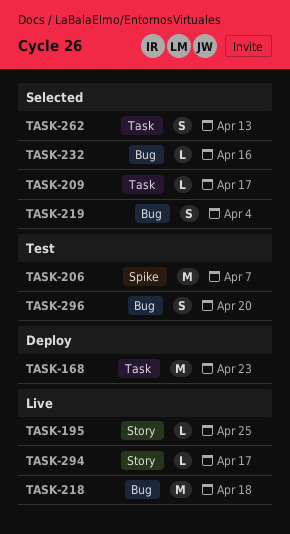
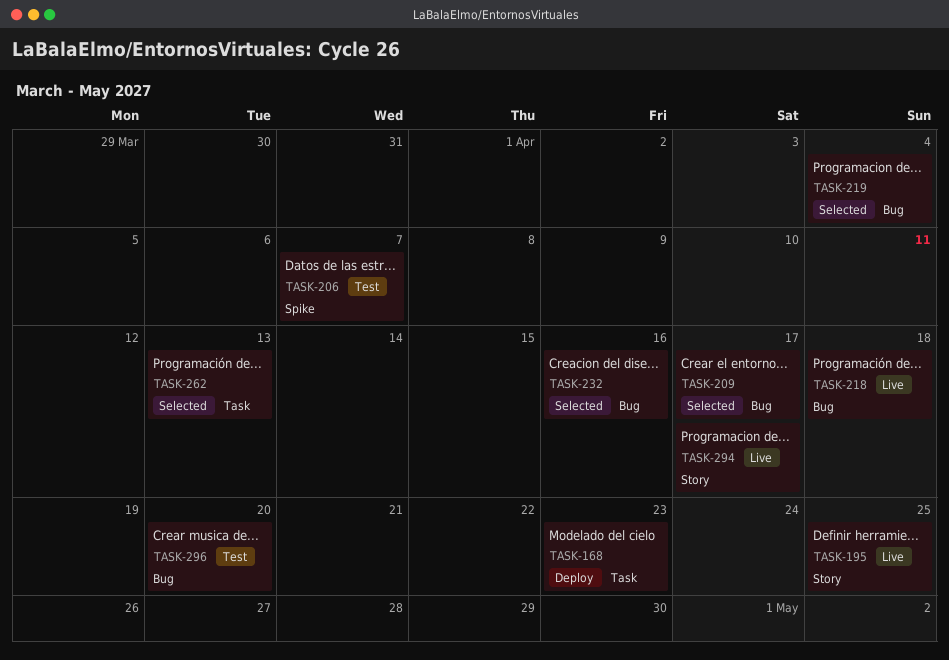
TASK-209, label: Task -> Bug

